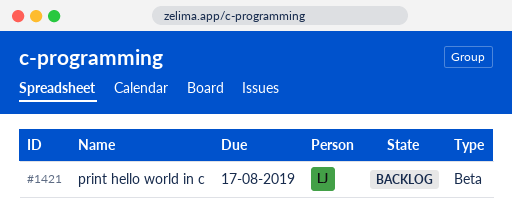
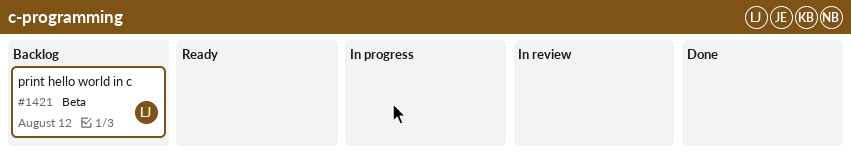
#1421, due: Aug 17 -> Aug 12

